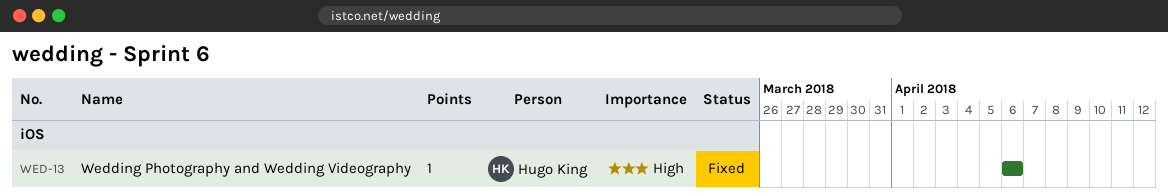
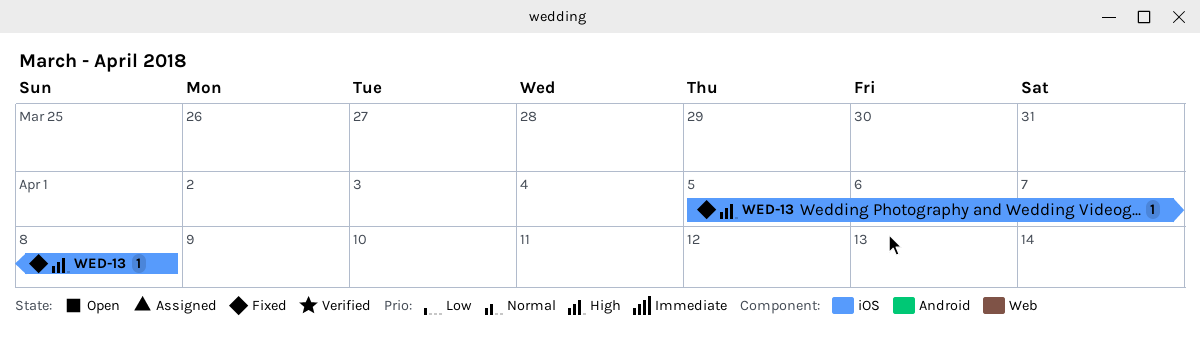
WED-13, start: Apr 6 -> Apr 5
WED-13, due: Apr 6 -> Apr 8

